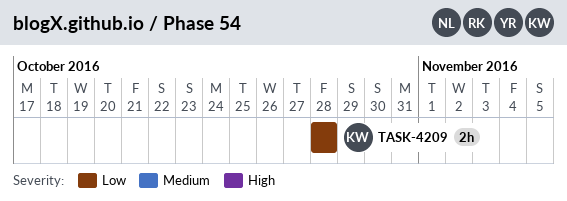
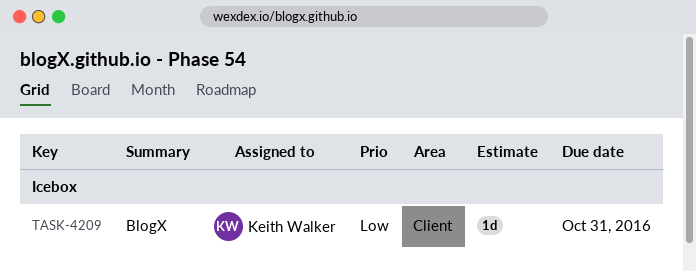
TASK-4209, estimate: 2h -> 1d
TASK-4209, due: Oct 28 -> Oct 31

